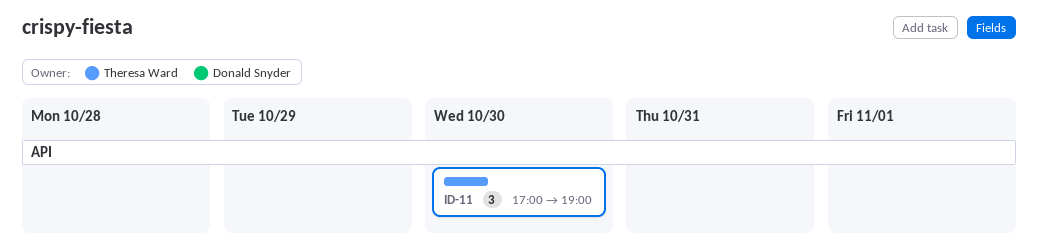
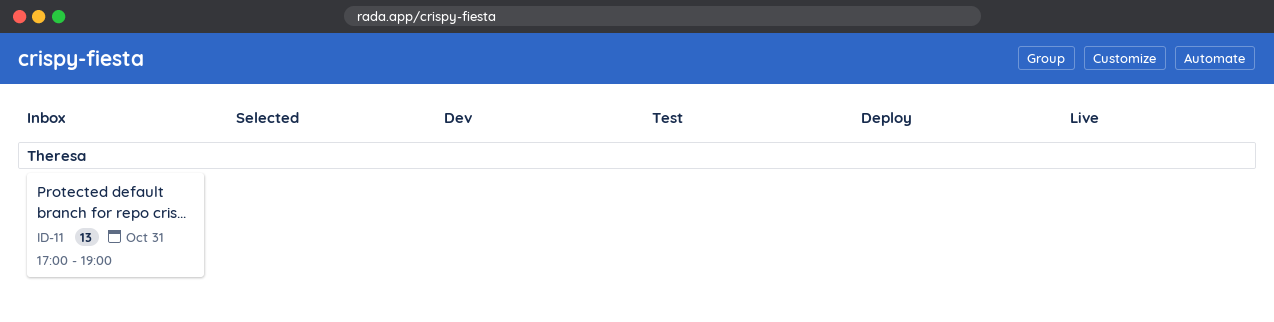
ID-11, estimate: 3 -> 13
ID-11, day: Oct 30 -> Oct 31

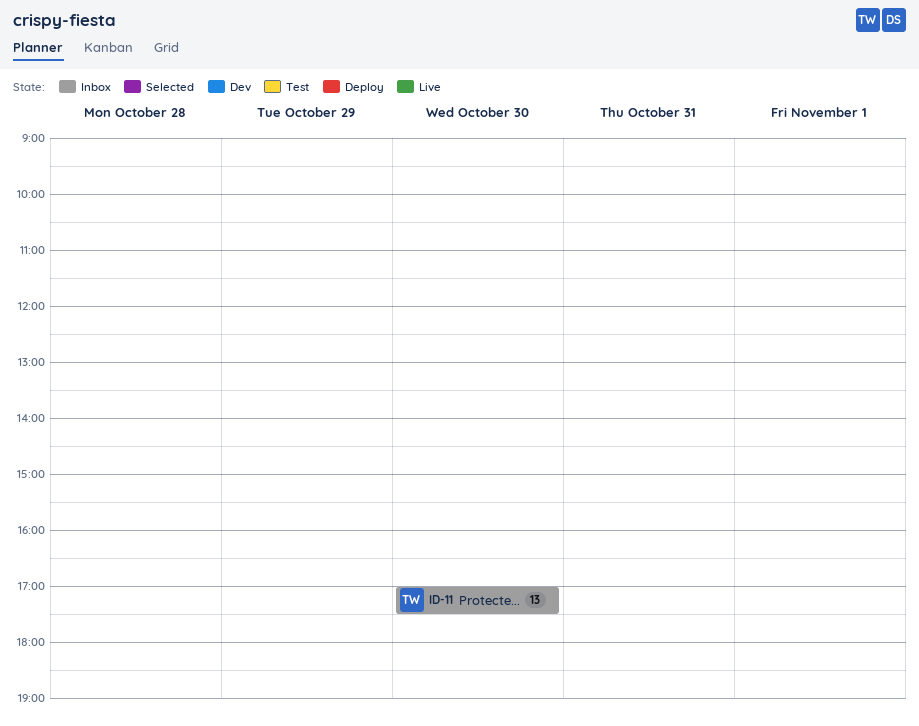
ID-11, day: Oct 31 -> Oct 30
ID-11, ends: 19:00 -> 17:30

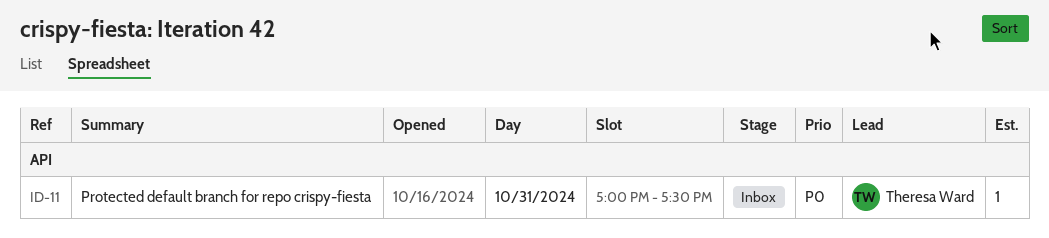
ID-11, estimate: 13 -> 1
ID-11, day: Oct 30 -> Oct 31

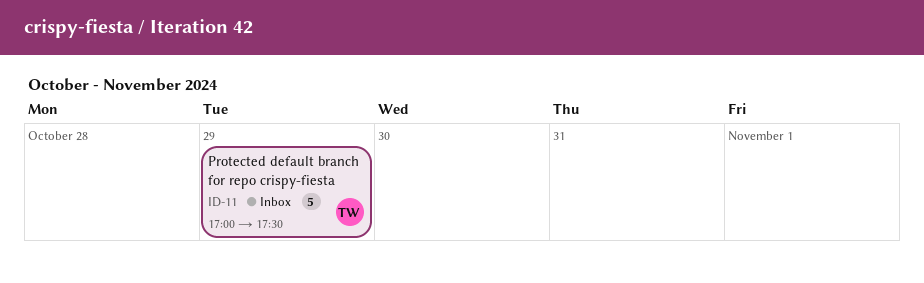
ID-11, estimate: 1 -> 5
ID-11, day: Oct 31 -> Oct 29

